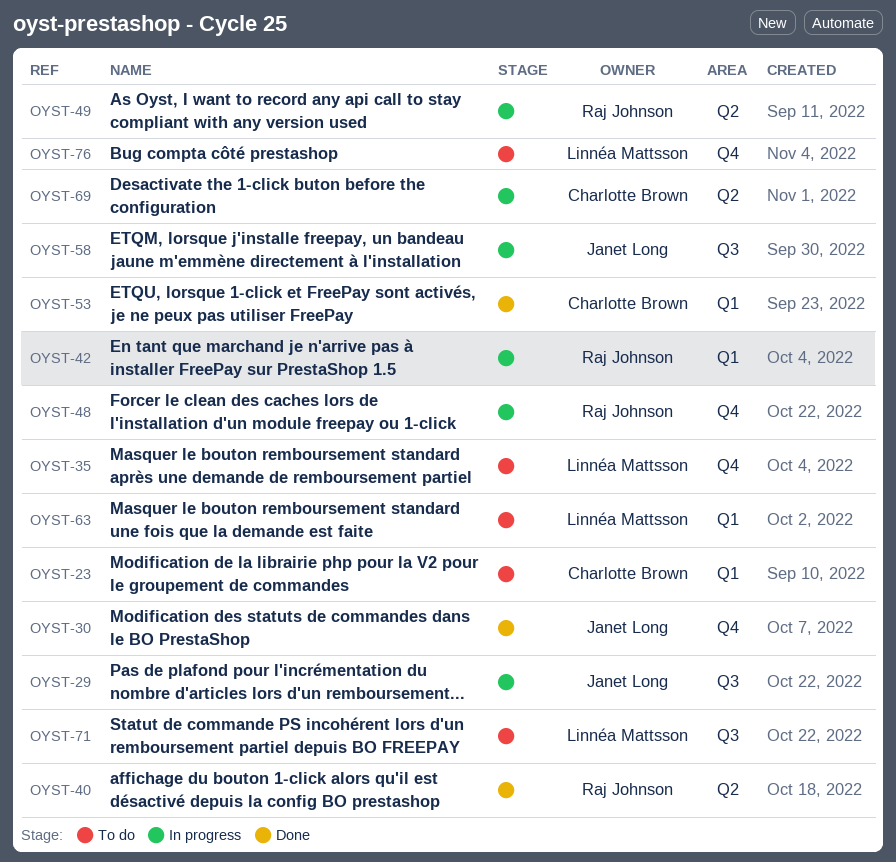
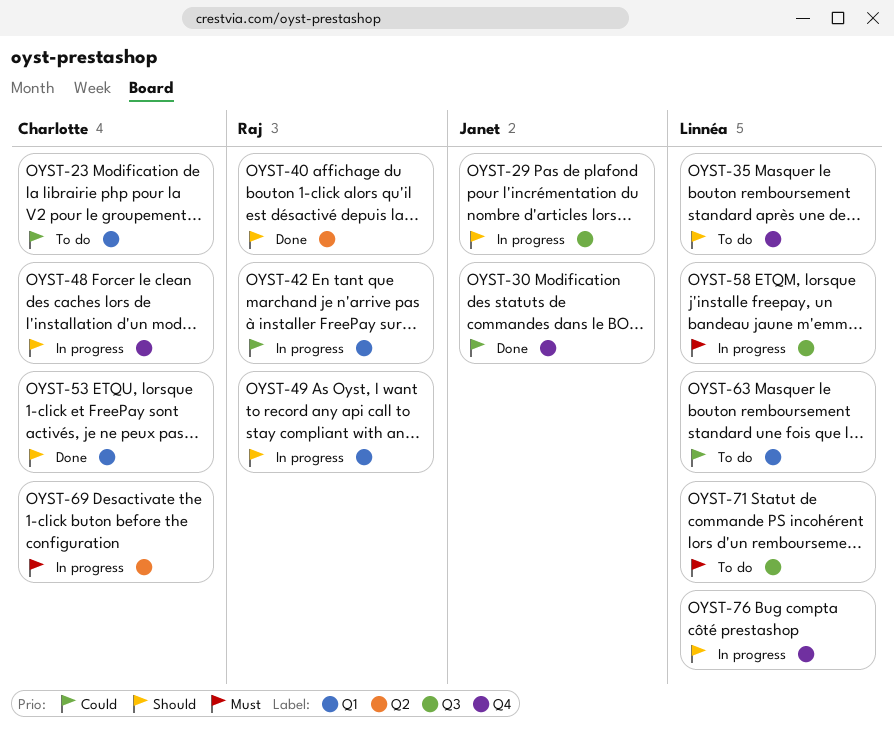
OYST-48, owner: Raj Johnson -> Charlotte Brown
OYST-49, label: Q2 -> Q1
OYST-58, owner: Janet Long -> Linnéa Mattsson
OYST-76, status: To do -> In progress

